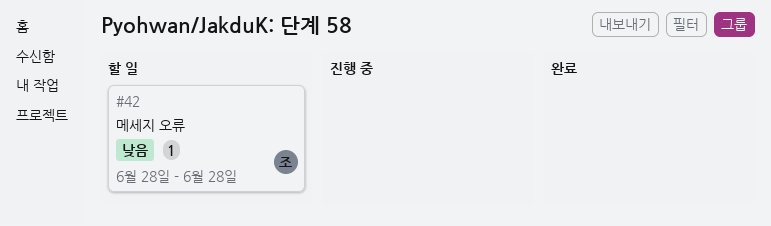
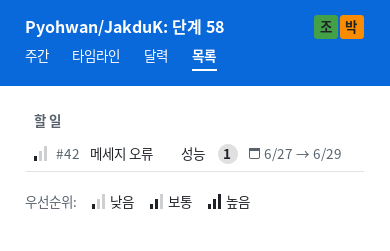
#42, start: Jun 28 -> Jun 27
#42, due: Jun 28 -> Jun 29

